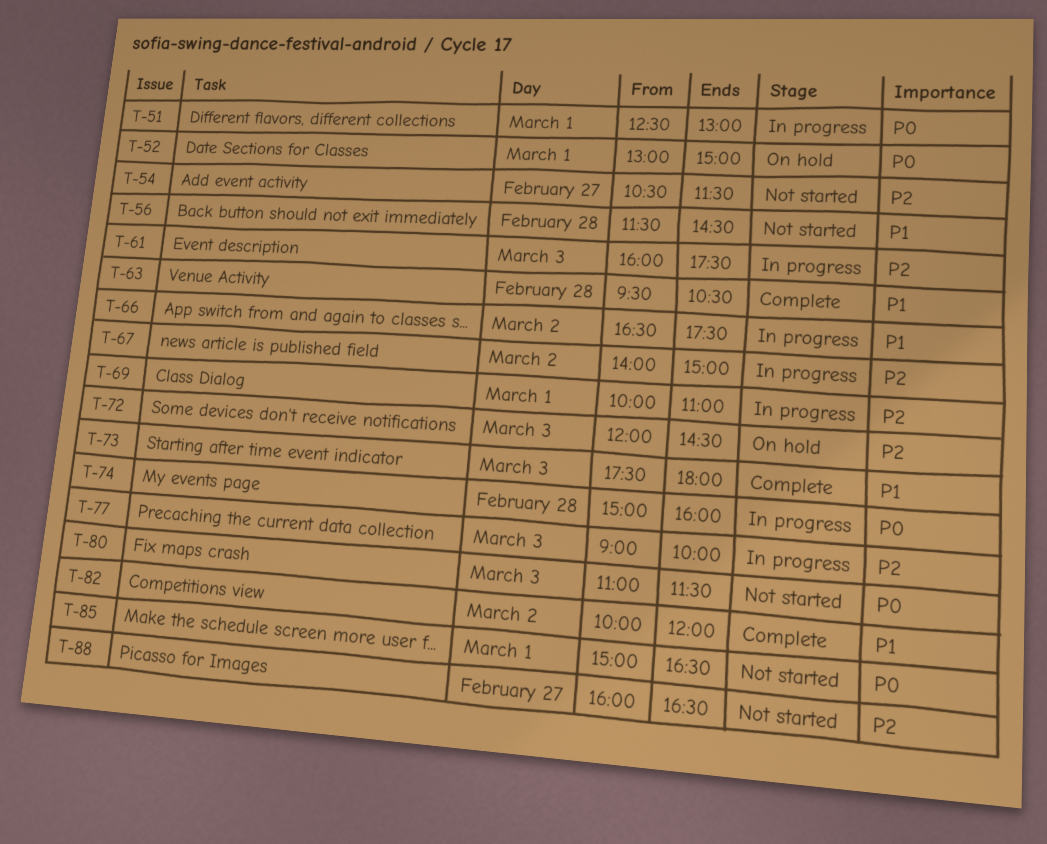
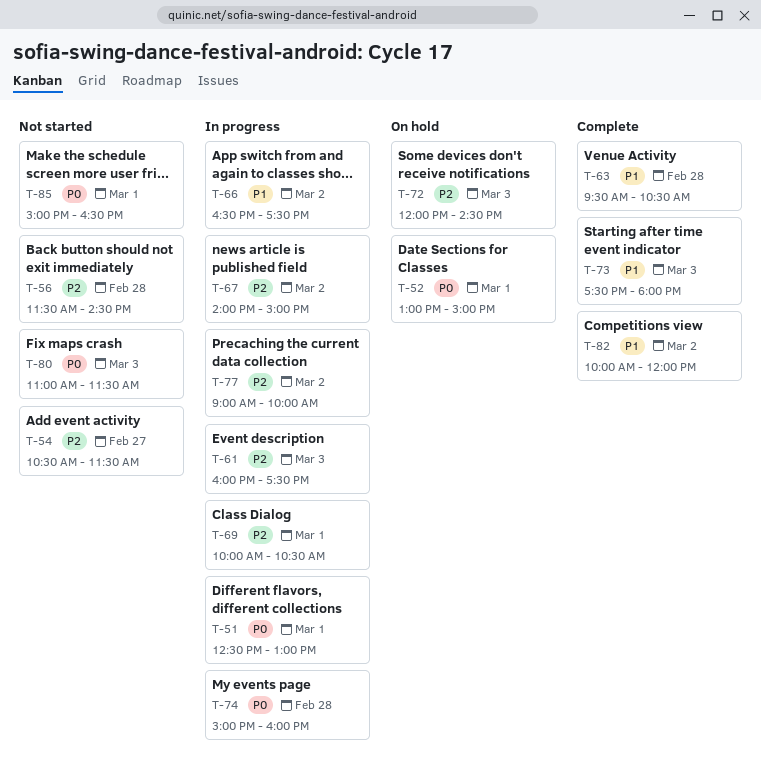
T-56, priority: P1 -> P2
T-69, ends: 11:00 -> 10:30
T-77, day: Mar 3 -> Mar 2
T-88: present -> none

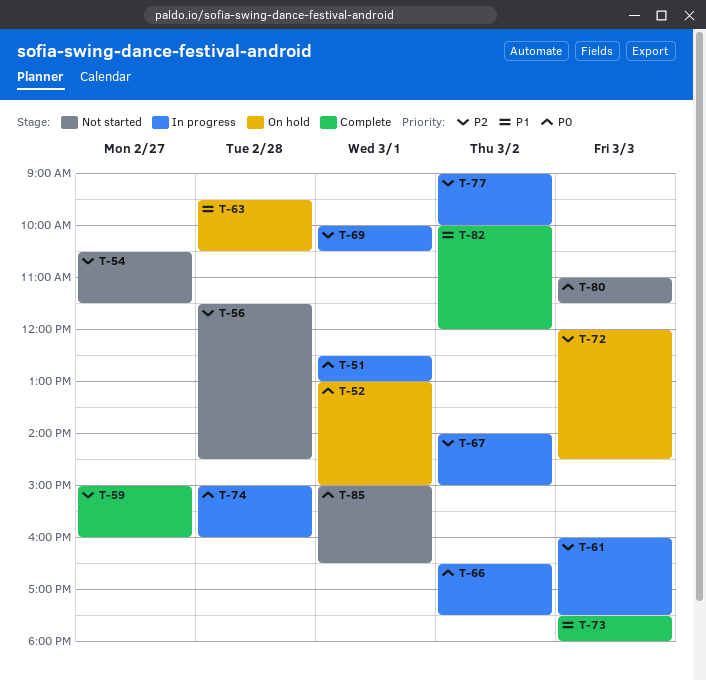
T-59: none -> present
T-63, status: Complete -> On hold
T-66, priority: P1 -> P0

